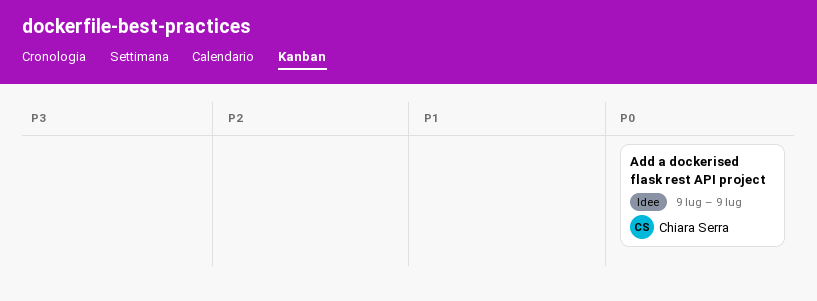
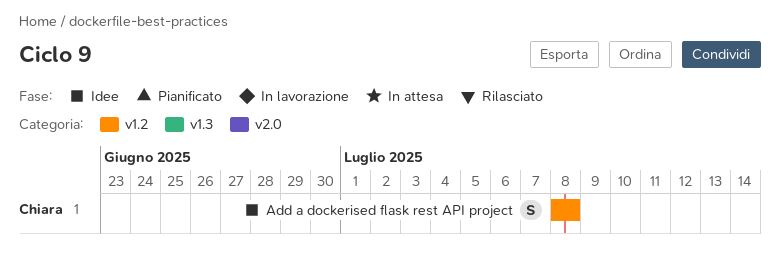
Add a dockerised flask rest API project, start: Jul 9 -> Jul 8
Add a dockerised flask rest API project, due: Jul 9 -> Jul 8

